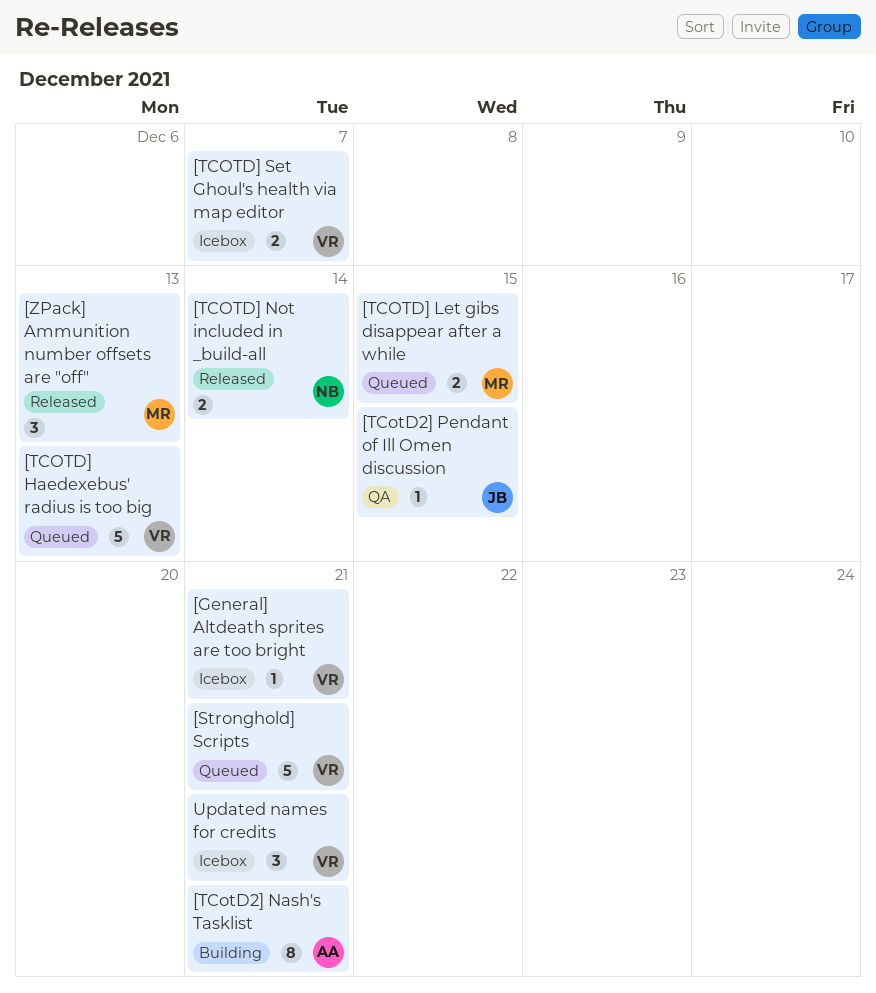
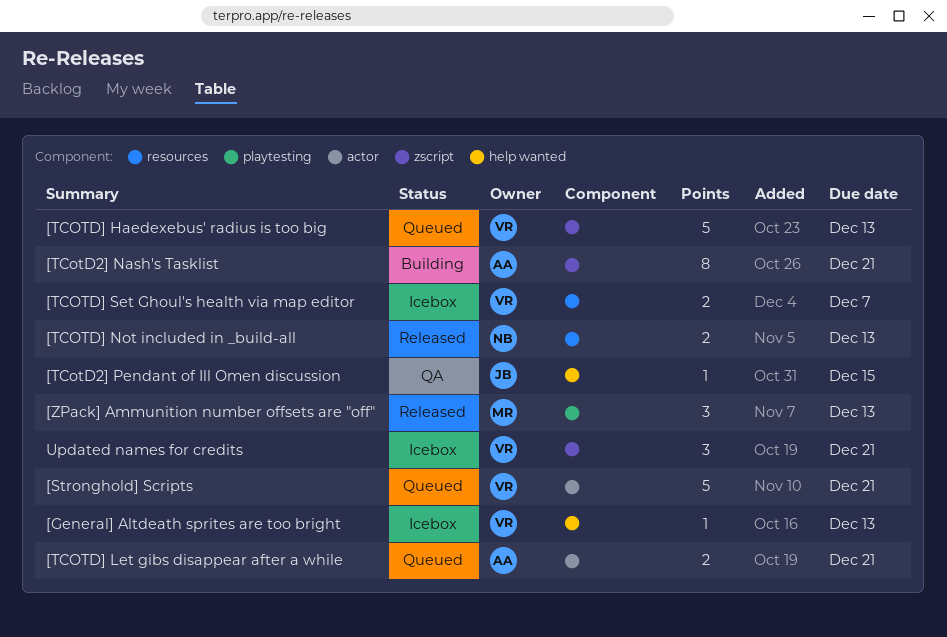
[General] Altdeath sprites are too bright, due: Dec 21 -> Dec 13
[TCOTD] Let gibs disappear after a while, owner: MR -> AA
[TCOTD] Let gibs disappear after a while, due: Dec 15 -> Dec 21
[TCOTD] Not included in _build-all, due: Dec 14 -> Dec 13

